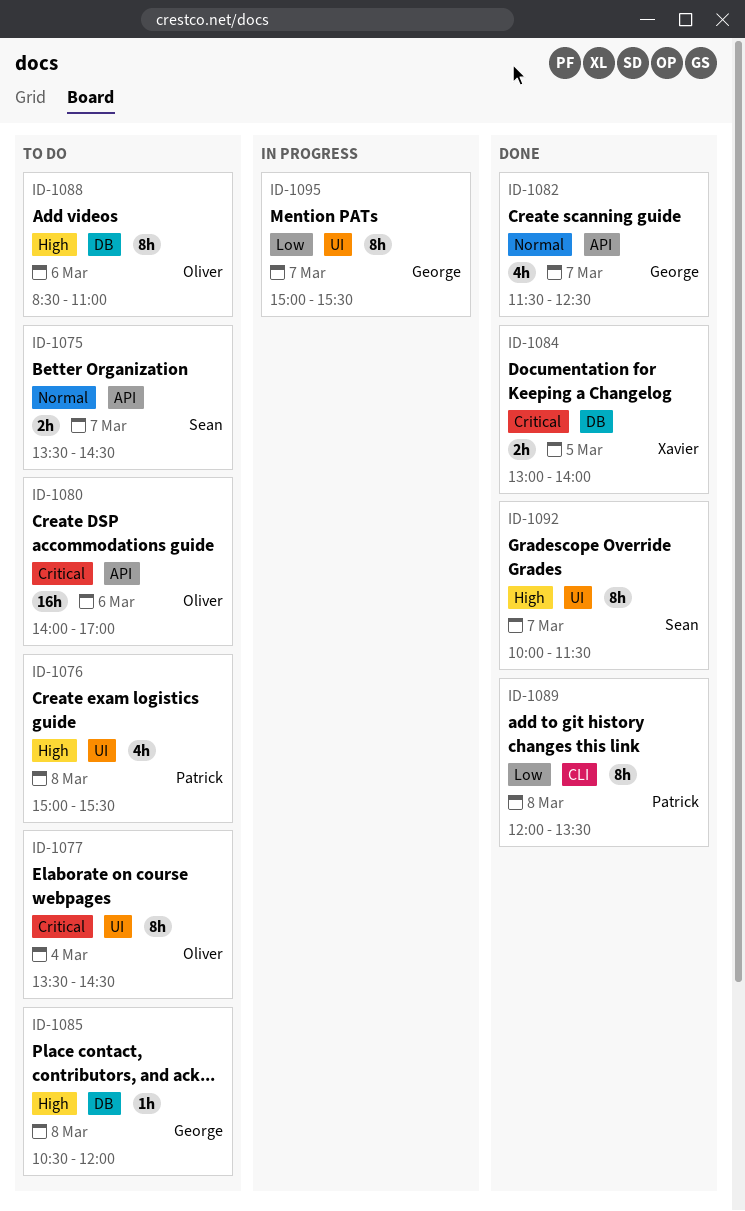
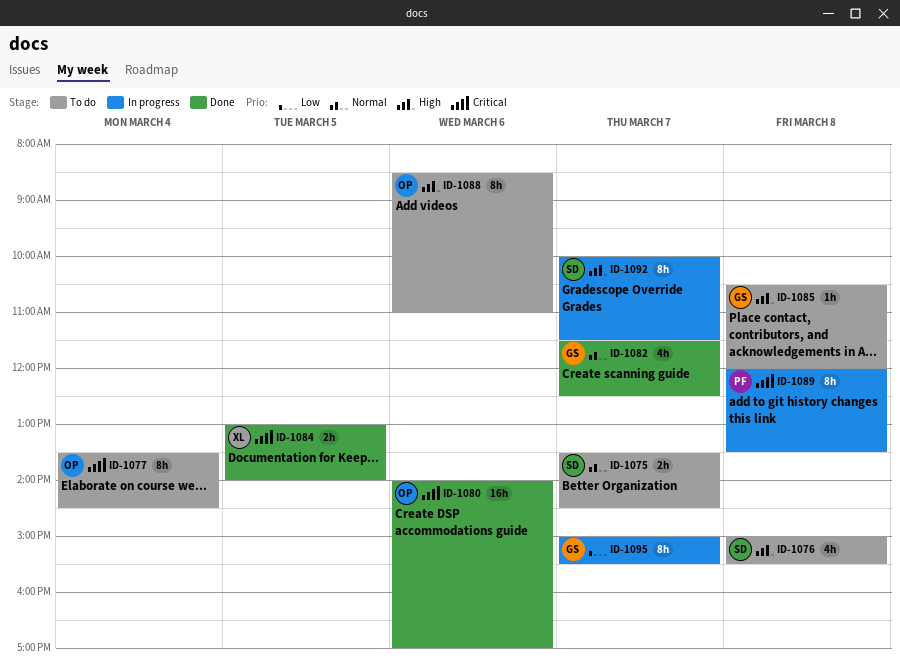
ID-1076, owner: Patrick -> Sean
ID-1080, status: To do -> Done
ID-1089, status: Done -> In progress
ID-1089, priority: Low -> Critical
ID-1092, status: Done -> In progress

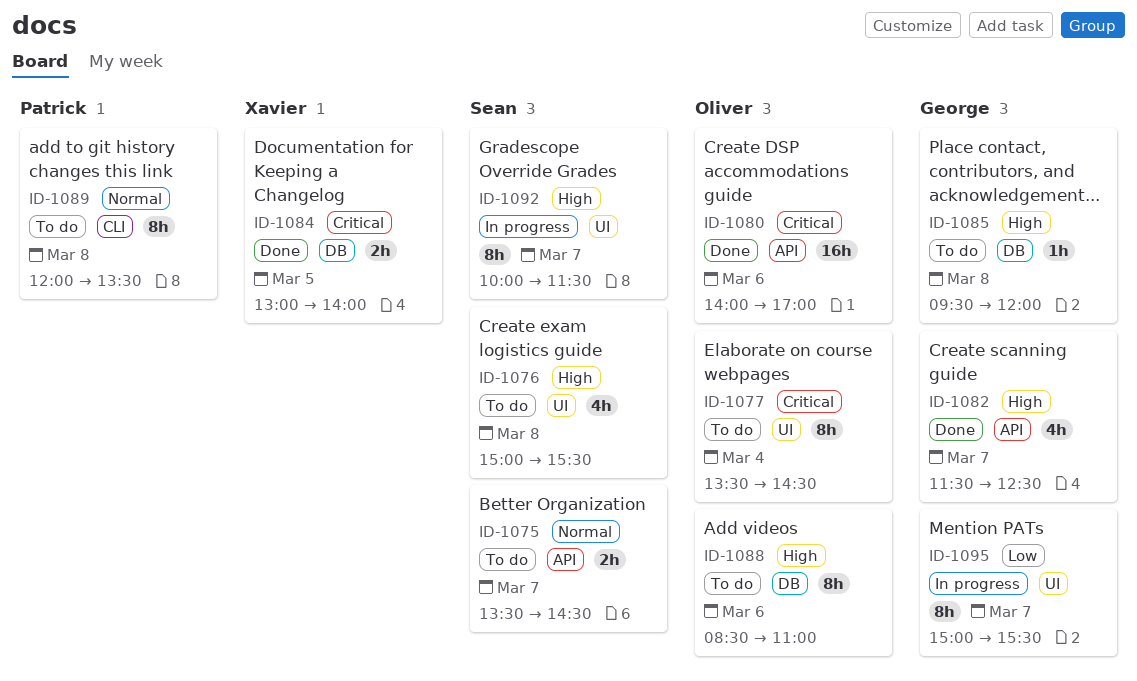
ID-1082, priority: Normal -> High
ID-1085, begins: 10:30 -> 09:30
ID-1089, status: In progress -> To do
ID-1089, priority: Critical -> Normal

